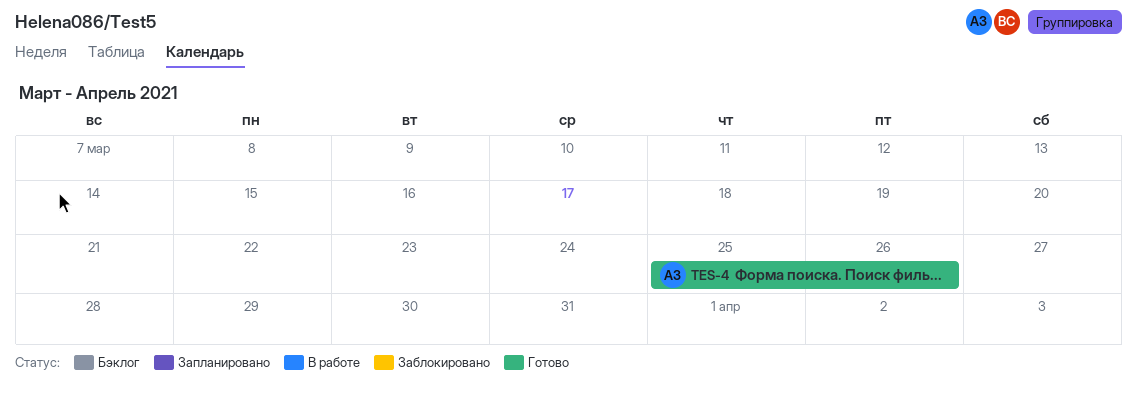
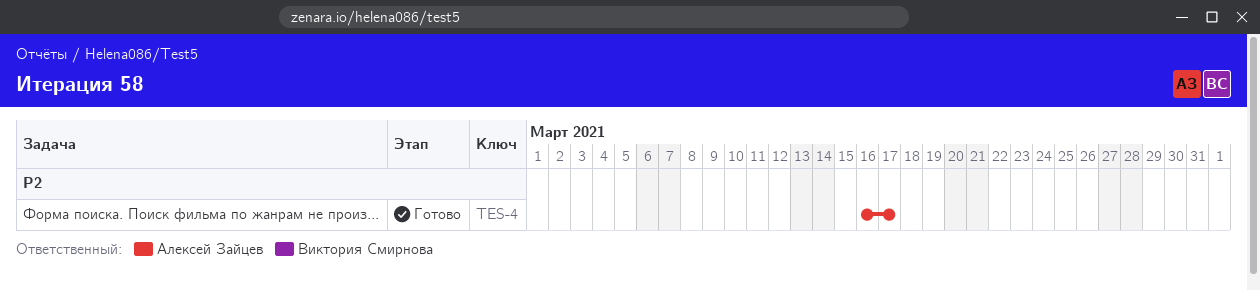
TES-4, start: Mar 25 -> Mar 16
TES-4, due: Mar 26 -> Mar 17

